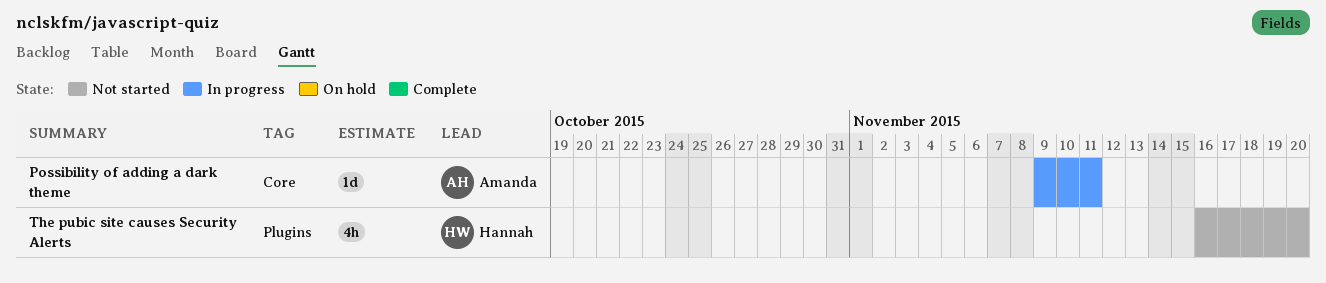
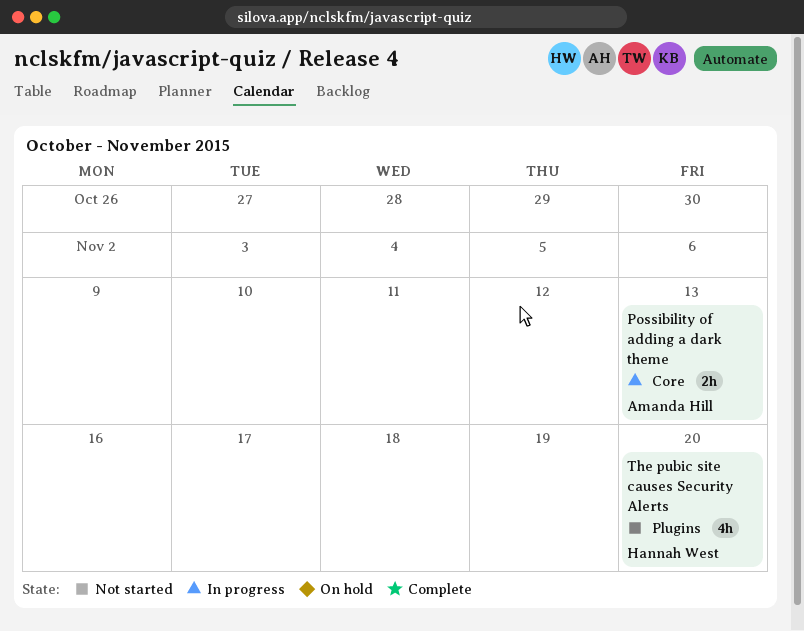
Possibility of adding a dark theme, estimate: 1d -> 2h
Possibility of adding a dark theme, due: Nov 11 -> Nov 13

